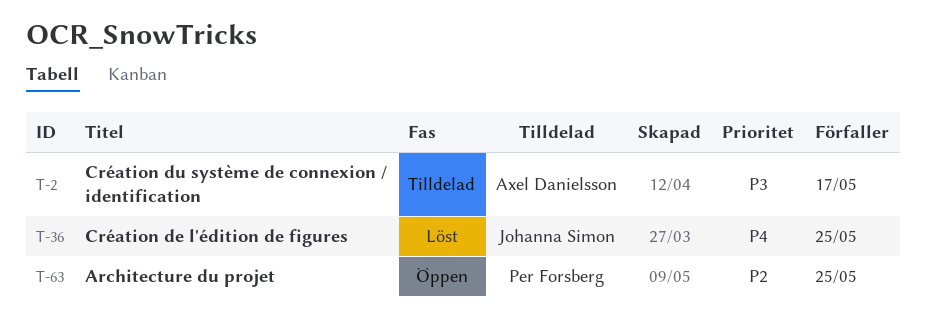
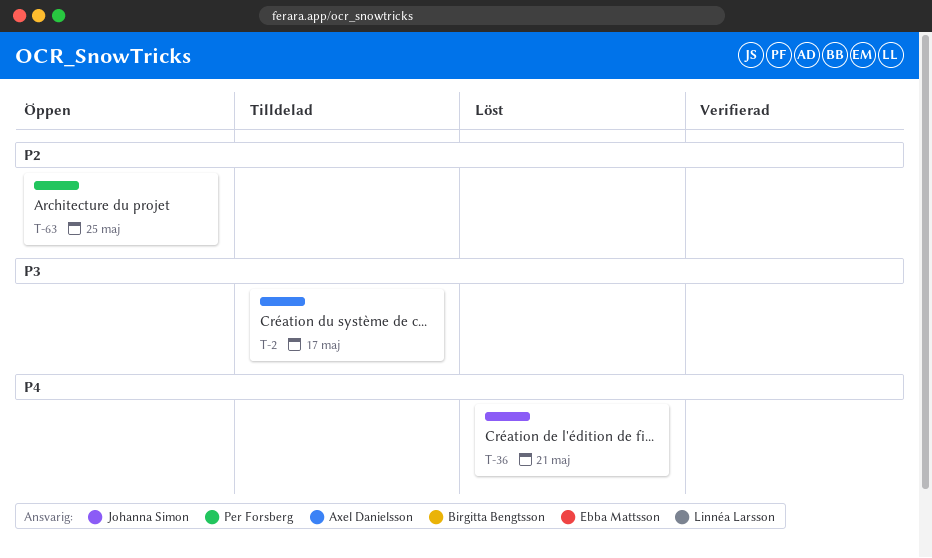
T-36, due: May 25 -> May 21

